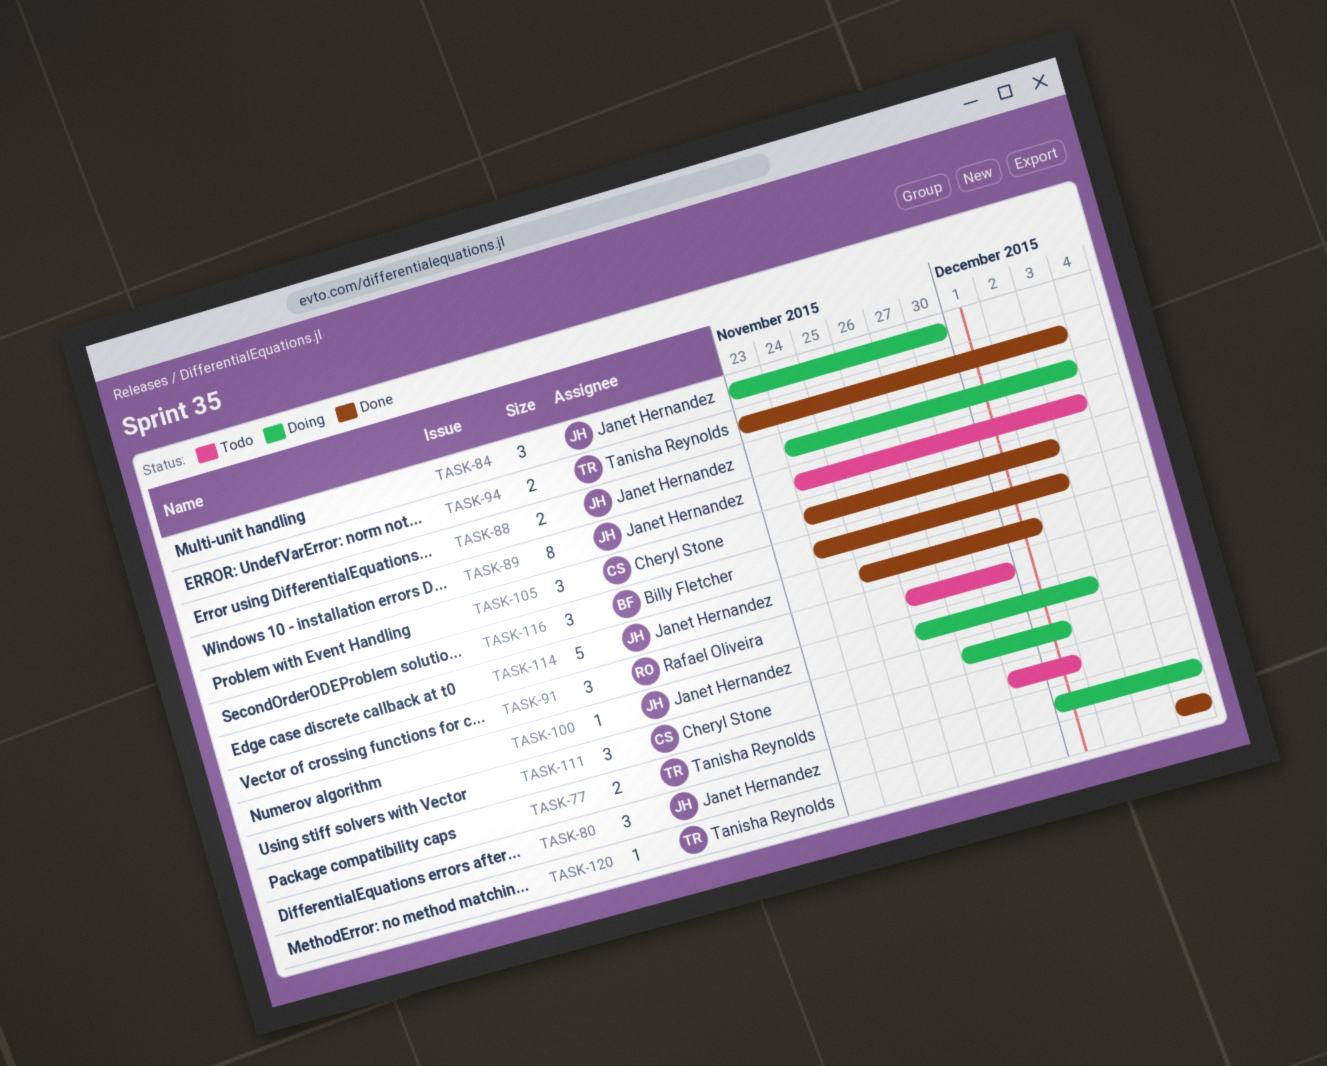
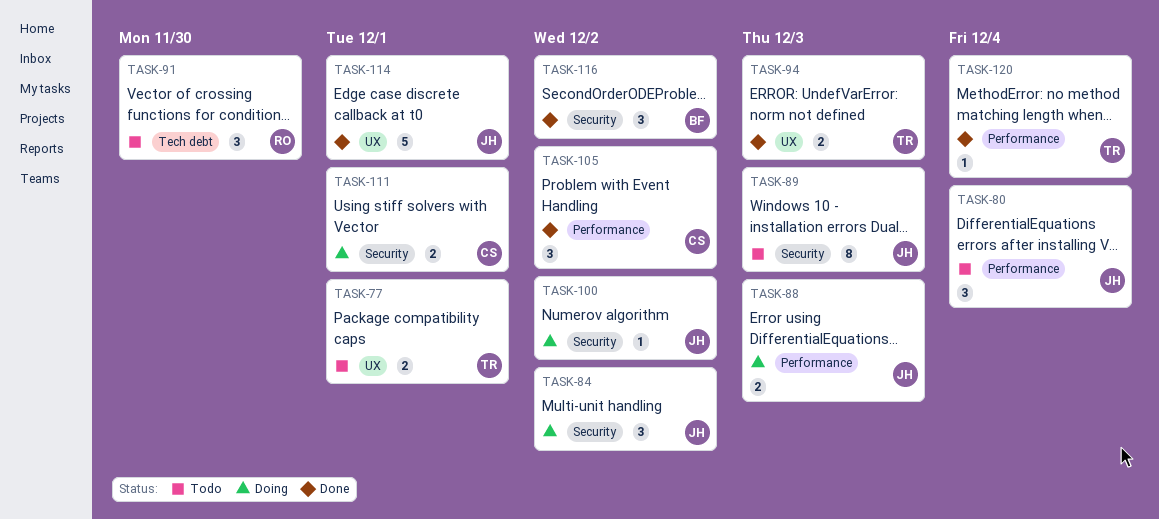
TASK-80, status: Doing -> Todo
TASK-84, due: Nov 30 -> Dec 2
TASK-111, estimate: 3 -> 2

